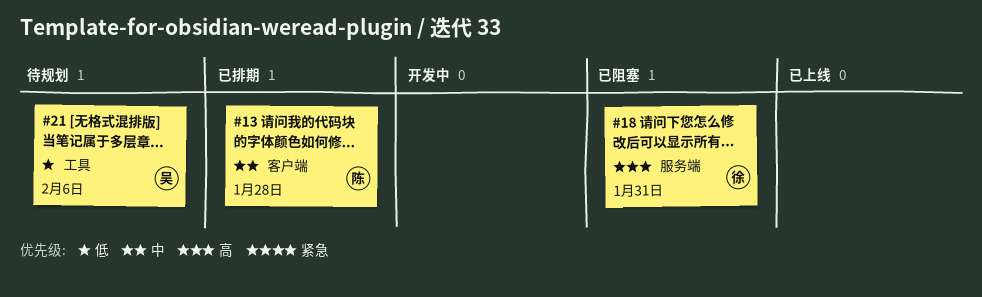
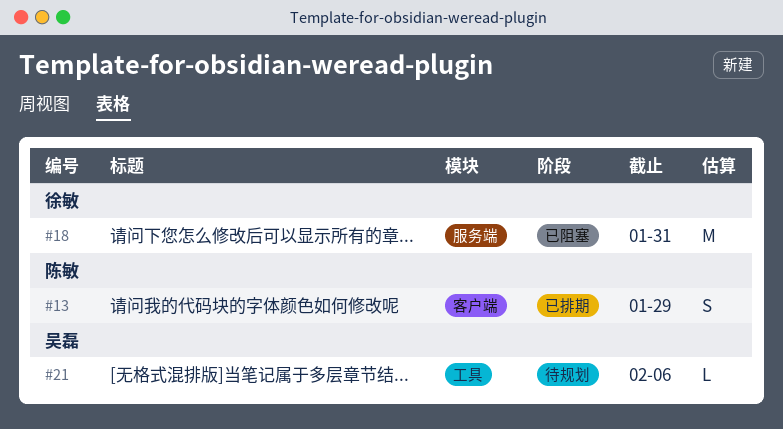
#13, due: Jan 28 -> Jan 29

